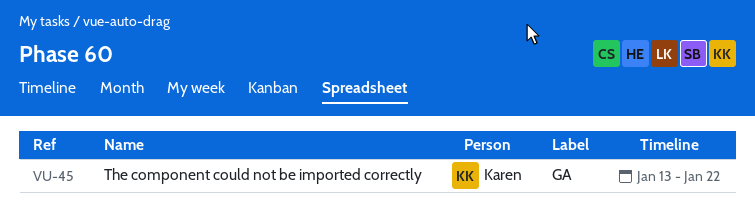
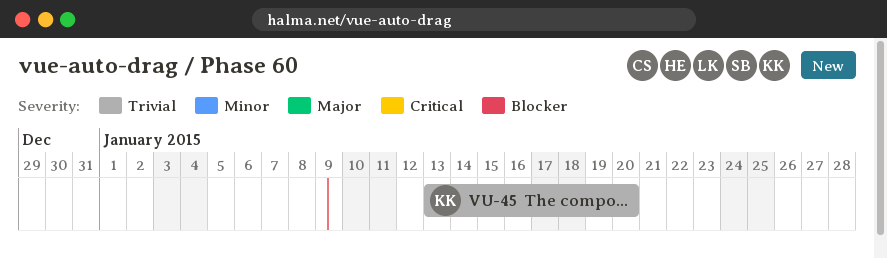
VU-45, due: Jan 22 -> Jan 20

